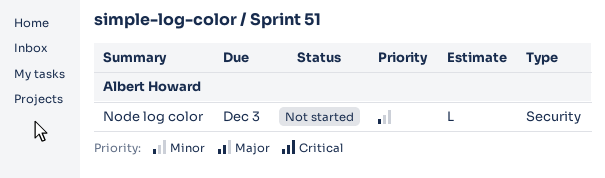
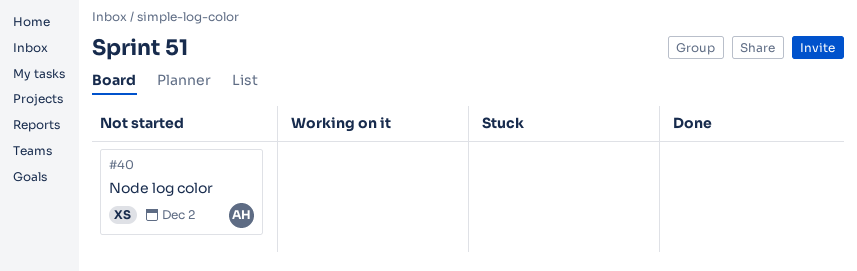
Node log color, estimate: L -> XS
Node log color, due: Dec 3 -> Dec 2

